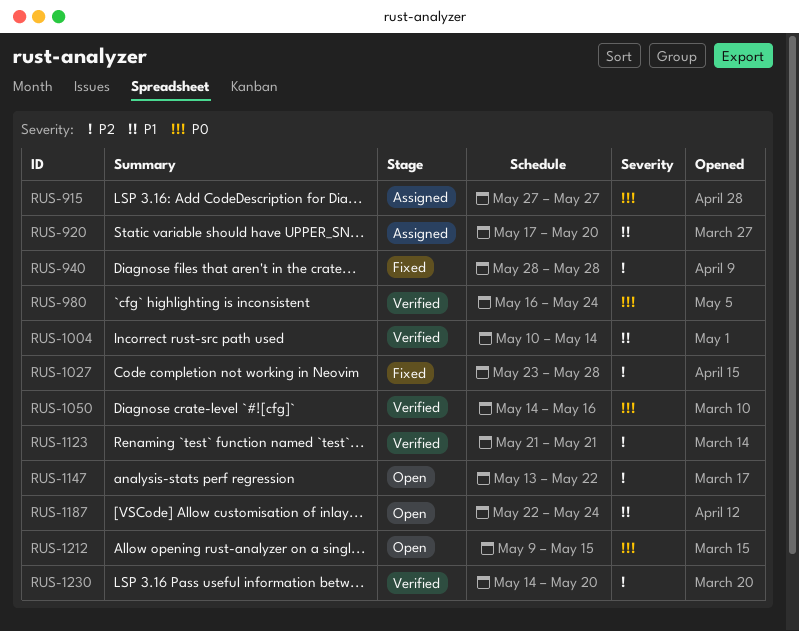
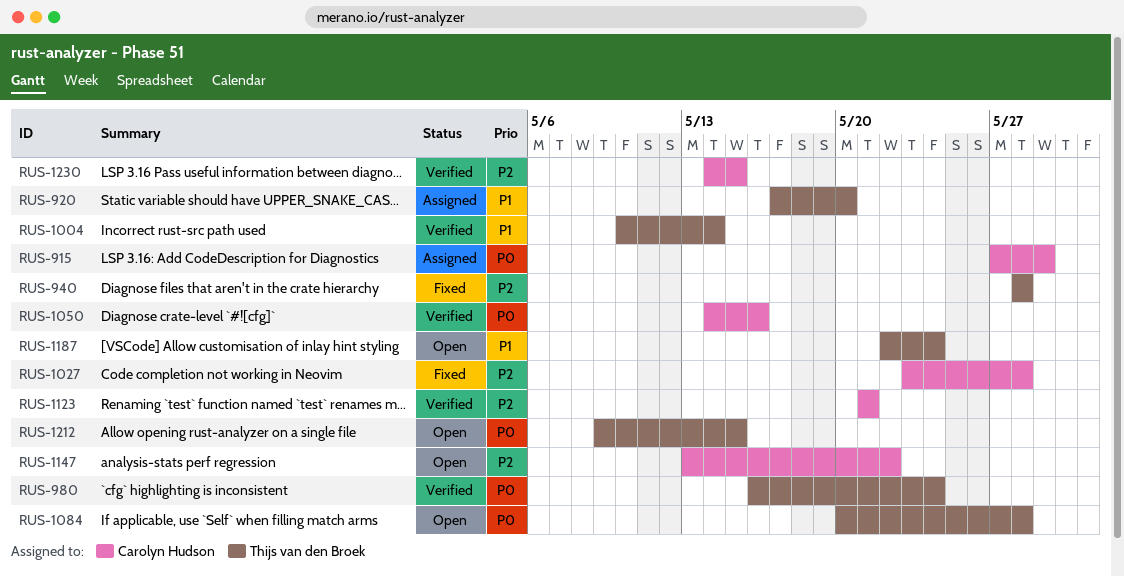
RUS-915, due: May 27 -> May 29
RUS-1084: none -> present
RUS-1230, due: May 20 -> May 15

